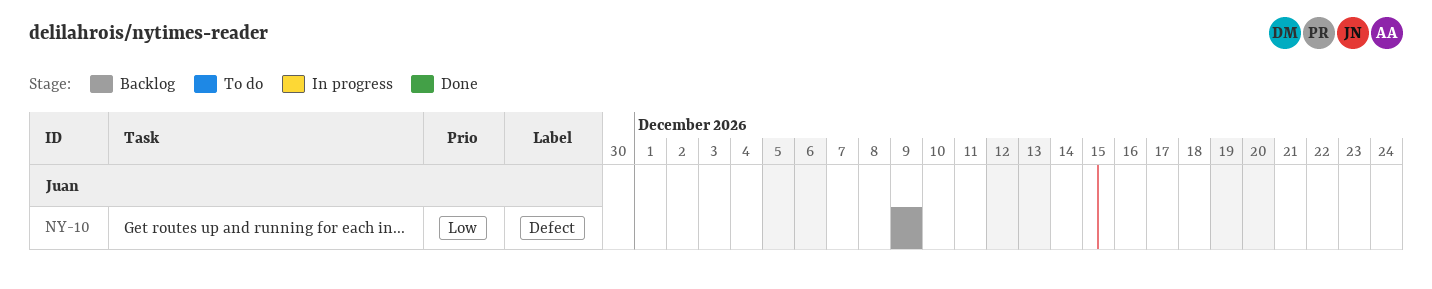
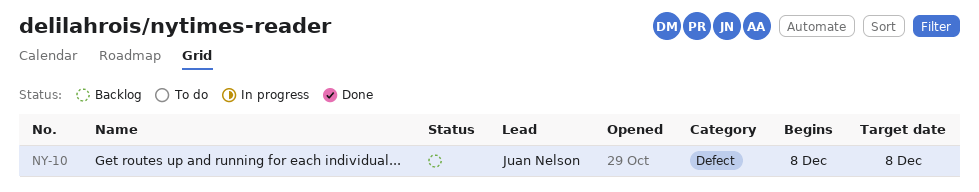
NY-10, start: Dec 9 -> Dec 8
NY-10, due: Dec 9 -> Dec 8

